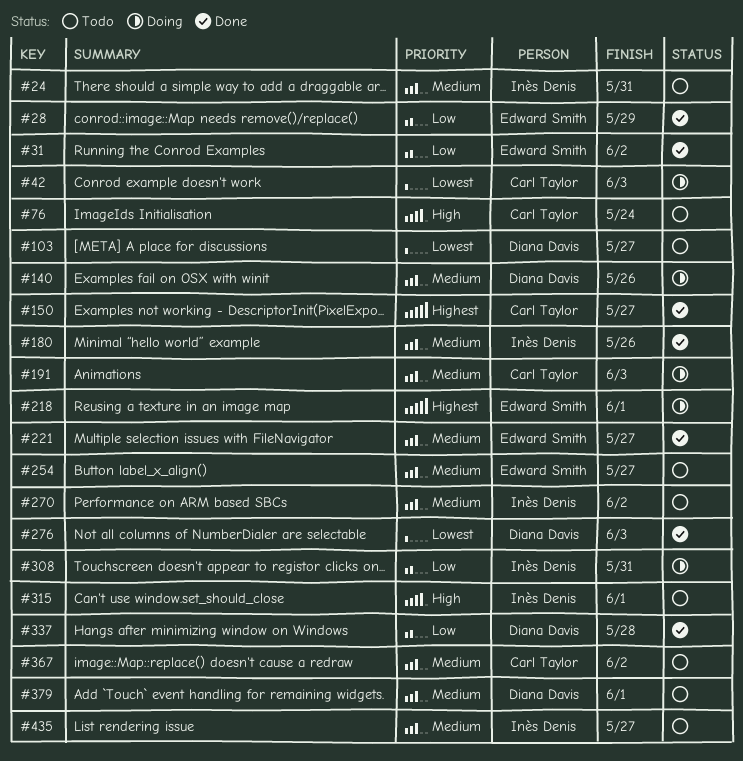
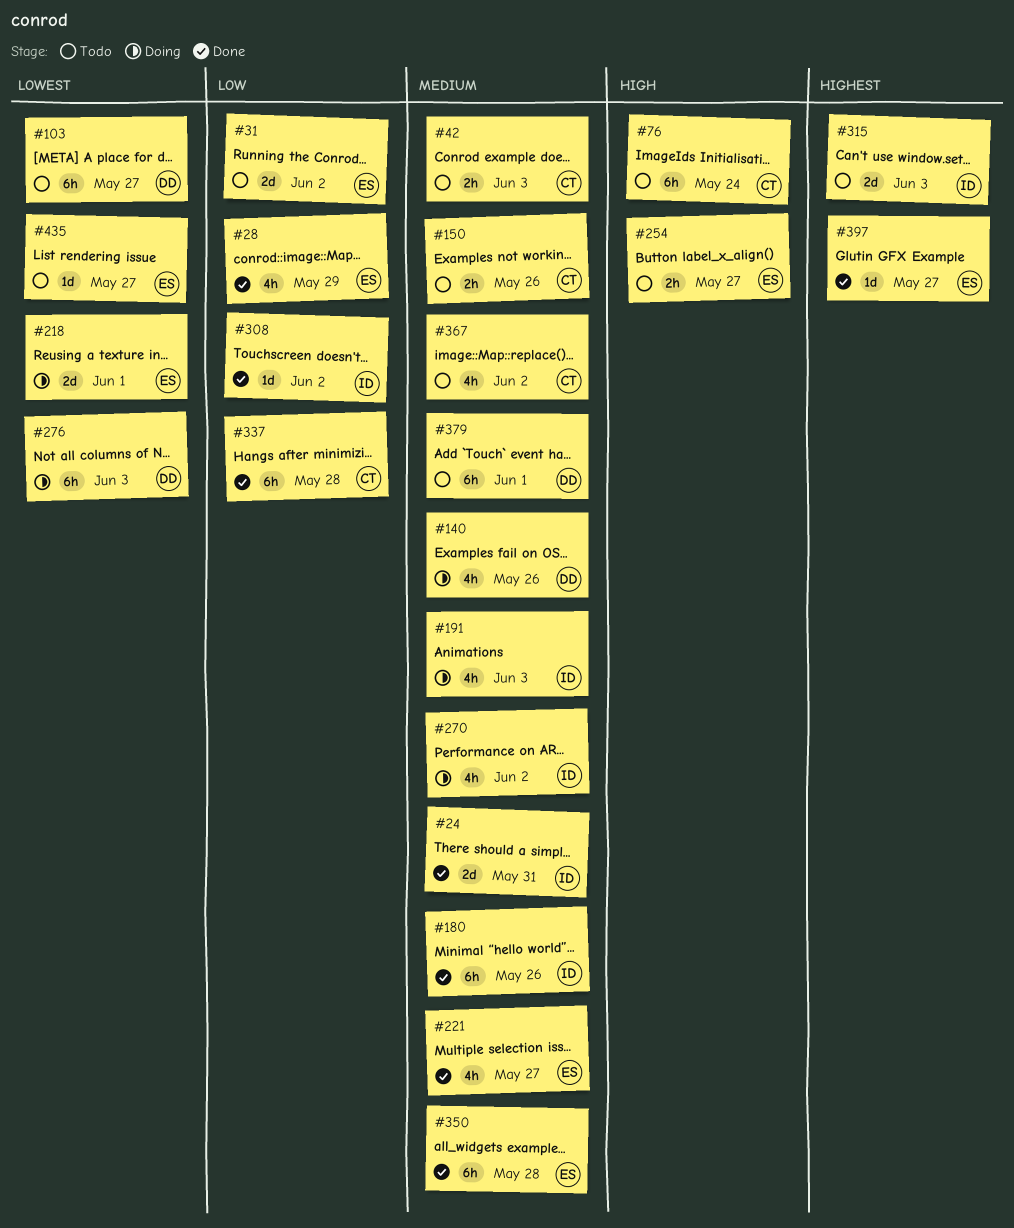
#24, status: Todo -> Done
#31, status: Done -> Todo
#42, status: Doing -> Todo
#42, priority: Lowest -> Medium
#150, status: Done -> Todo
#150, priority: Highest -> Medium
#150, due: May 27 -> May 26
#191, owner: Carl Taylor -> Inès Denis
#218, priority: Highest -> Lowest
#254, priority: Medium -> High
#270, status: Todo -> Doing
#276, status: Done -> Doing
#308, status: Doing -> Done
#308, due: May 31 -> Jun 2
#315, priority: High -> Highest
#315, due: Jun 1 -> Jun 3
#337, owner: Diana Davis -> Carl Taylor
#350: none -> present
#397: none -> present
#435, owner: Inès Denis -> Edward Smith
#435, priority: Medium -> Lowest

